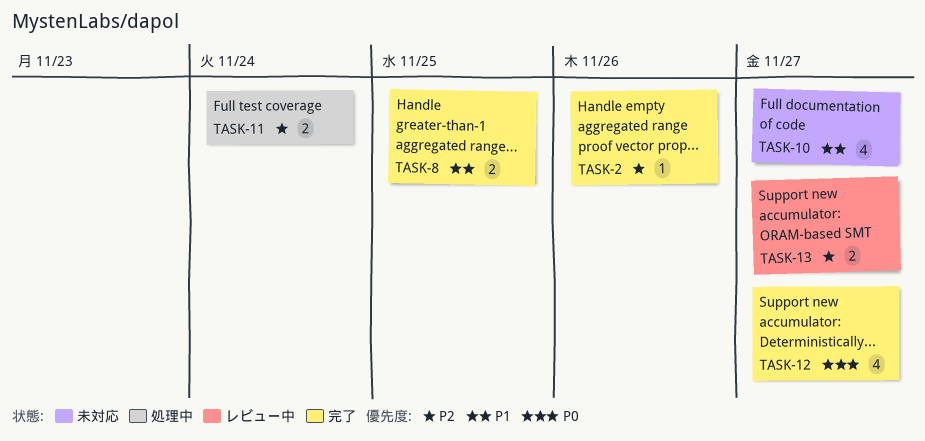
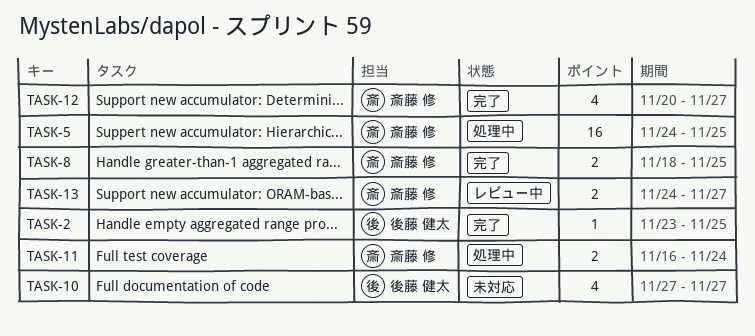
TASK-2, due: Nov 26 -> Nov 25
TASK-5: none -> present

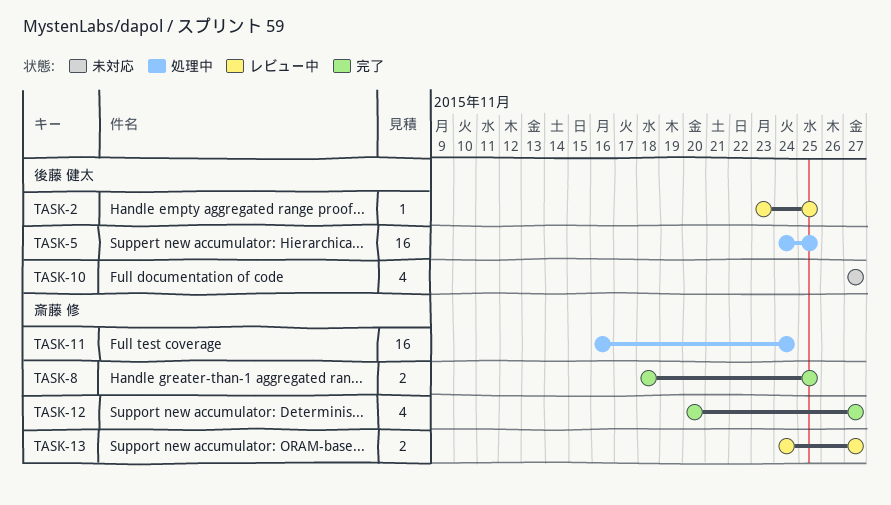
TASK-2, status: 完了 -> レビュー中
TASK-5, owner: 斎藤 修 -> 後藤 健太
TASK-11, estimate: 2 -> 16

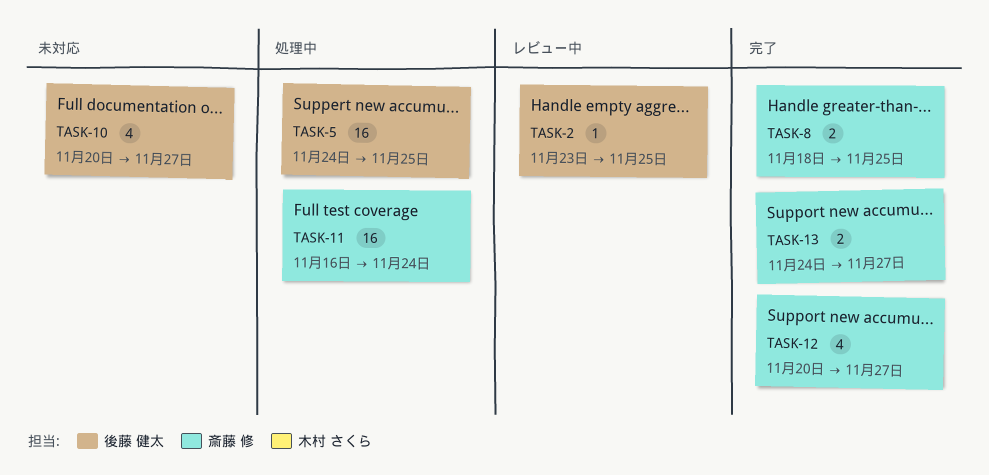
TASK-10, start: Nov 27 -> Nov 20
TASK-13, status: レビュー中 -> 完了

